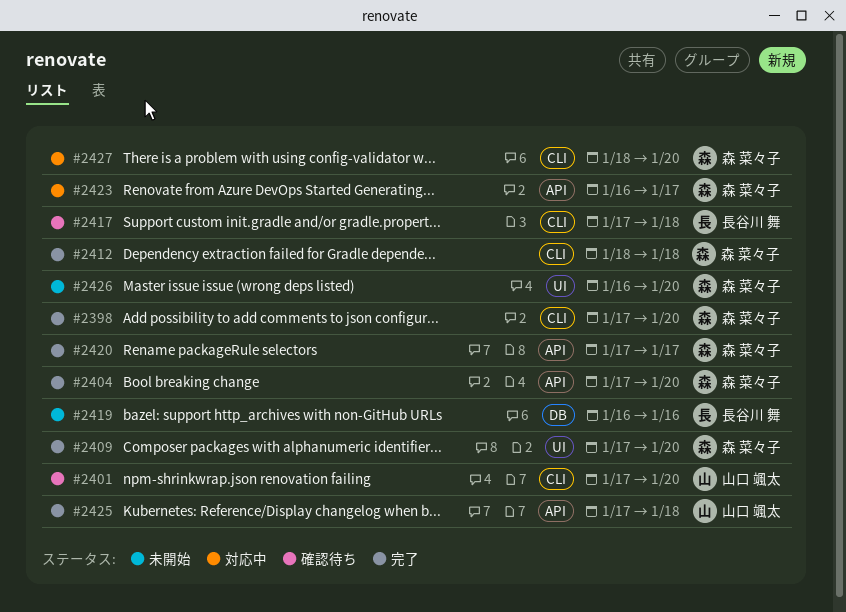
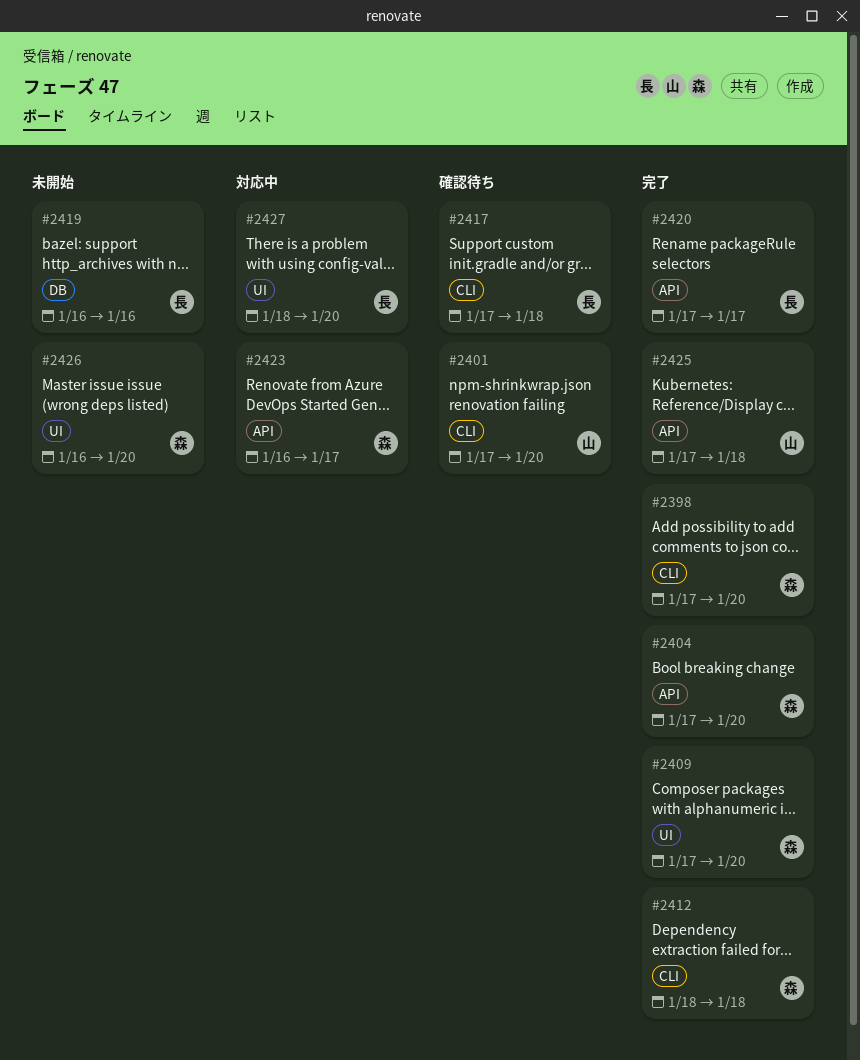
#2420, owner: 森 菜々子 -> 長谷川 舞
#2427, owner: 森 菜々子 -> 長谷川 舞
#2427, label: CLI -> UI

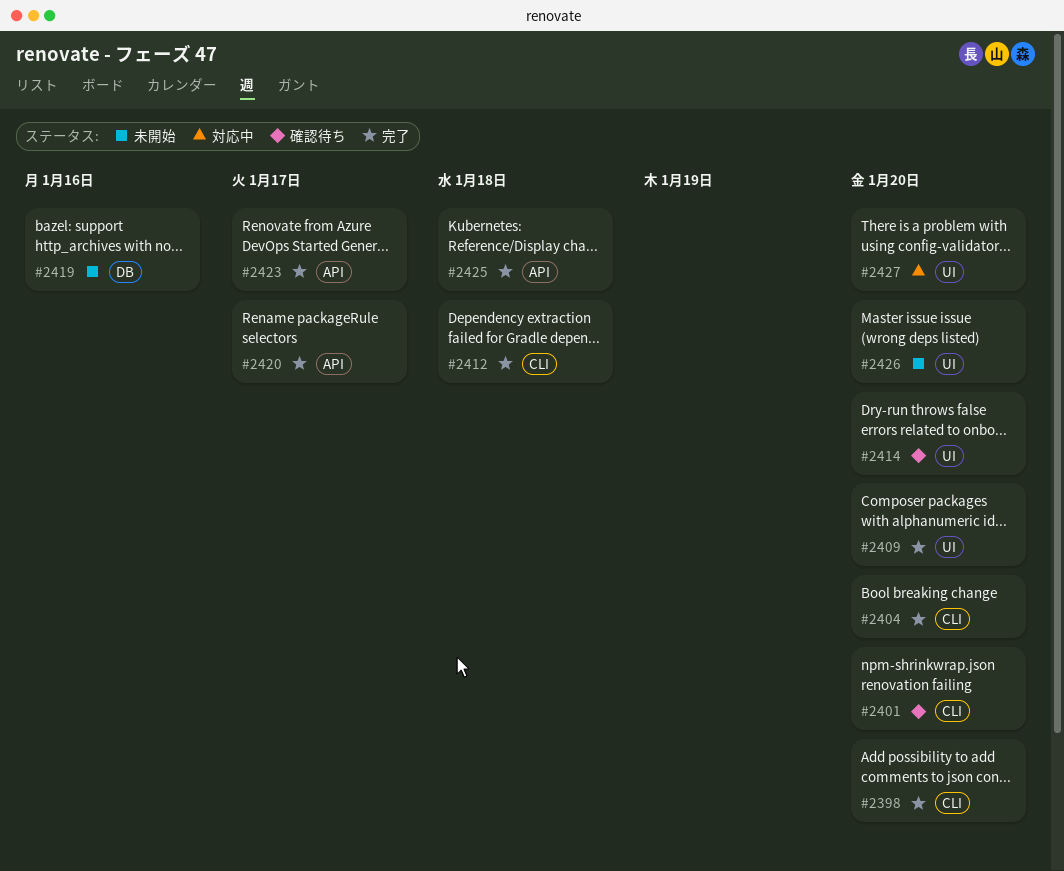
#2404, label: API -> CLI
#2414: none -> present
#2417: present -> none
#2423, status: 対応中 -> 完了

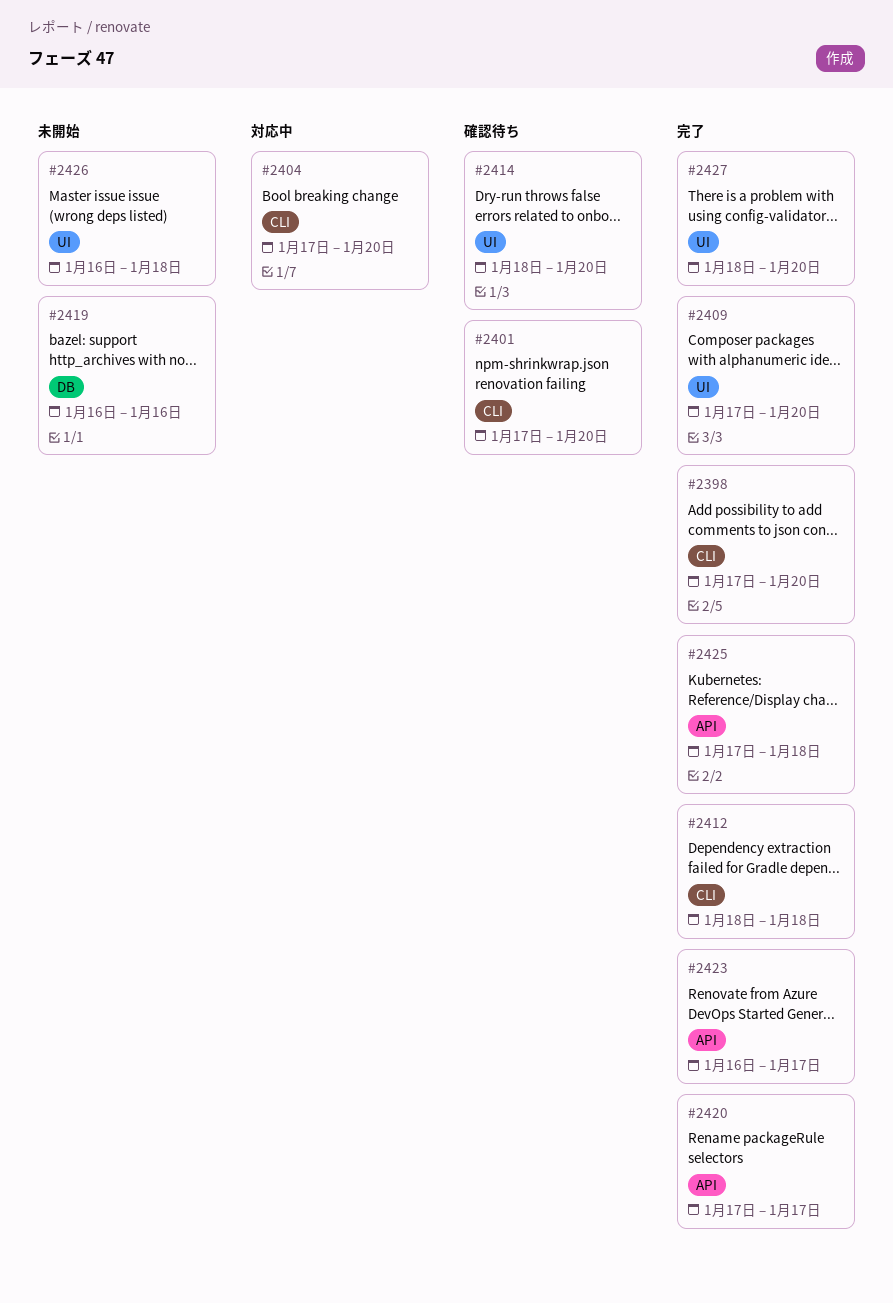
#2404, status: 完了 -> 対応中
#2426, due: Jan 20 -> Jan 18
#2427, status: 対応中 -> 完了

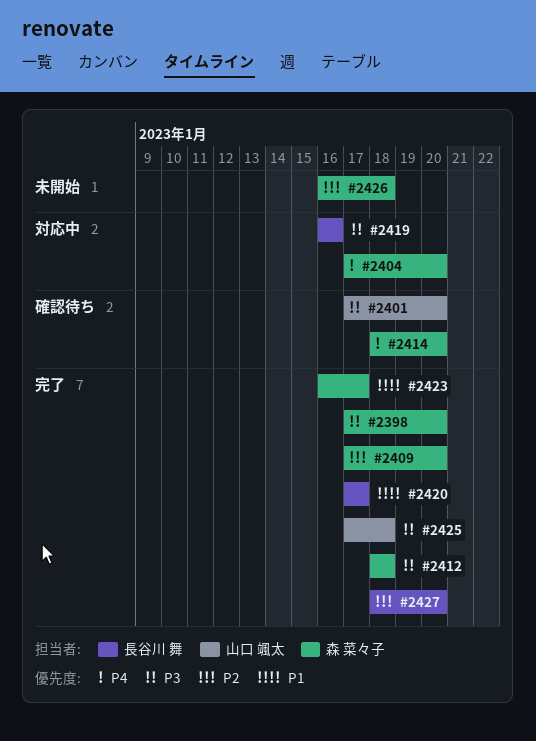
#2419, status: 未開始 -> 対応中

